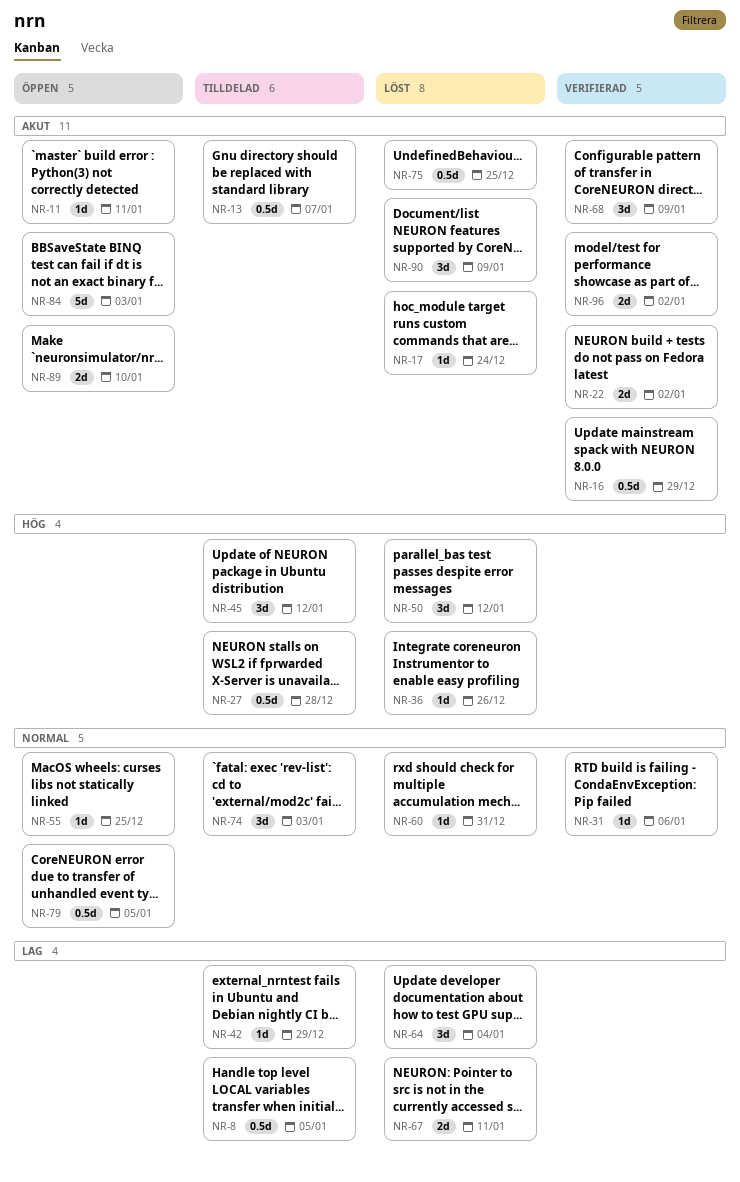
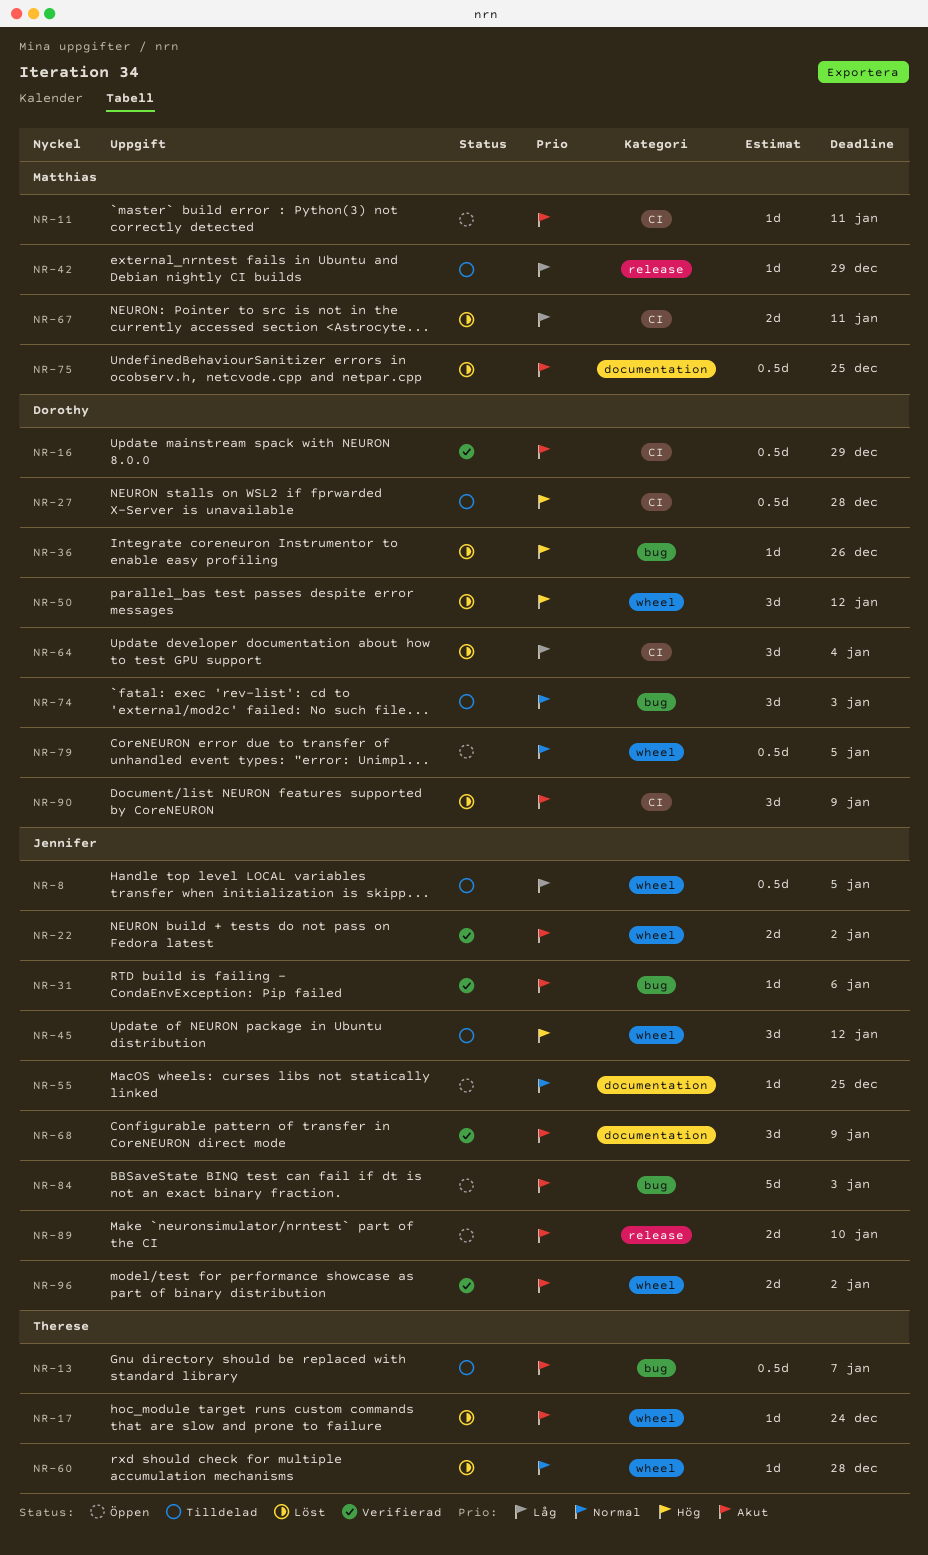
NR-31, priority: Normal -> Akut
NR-60, due: Dec 31 -> Dec 28

